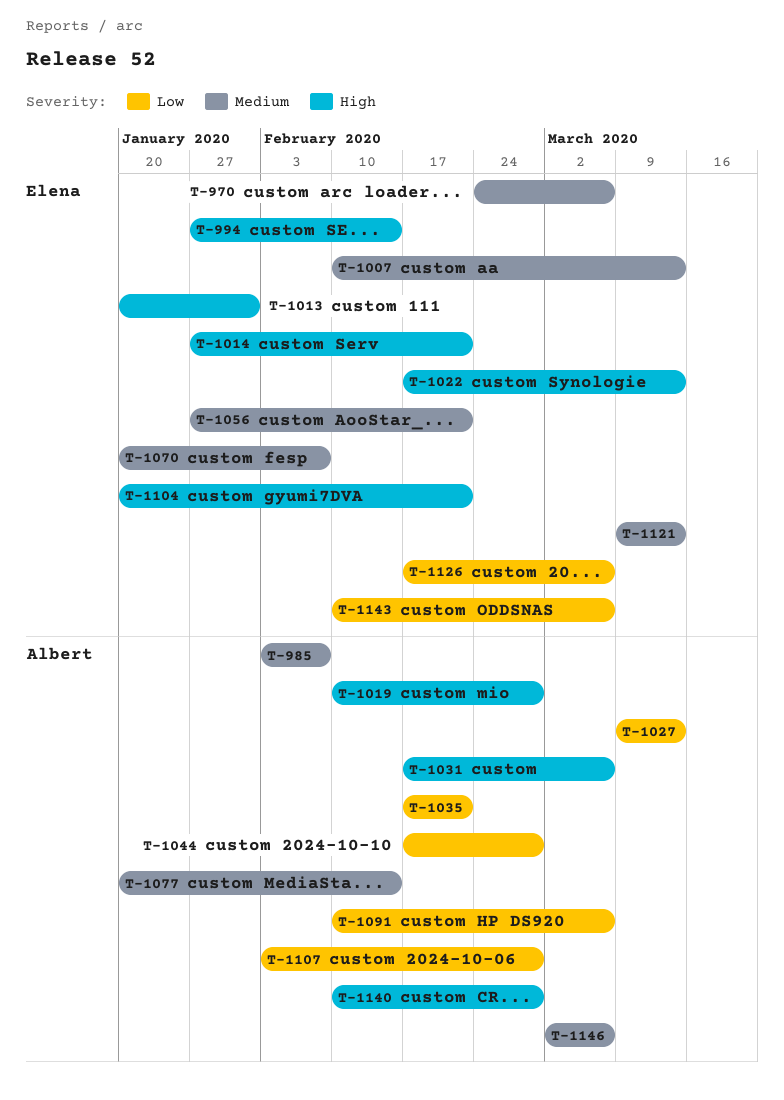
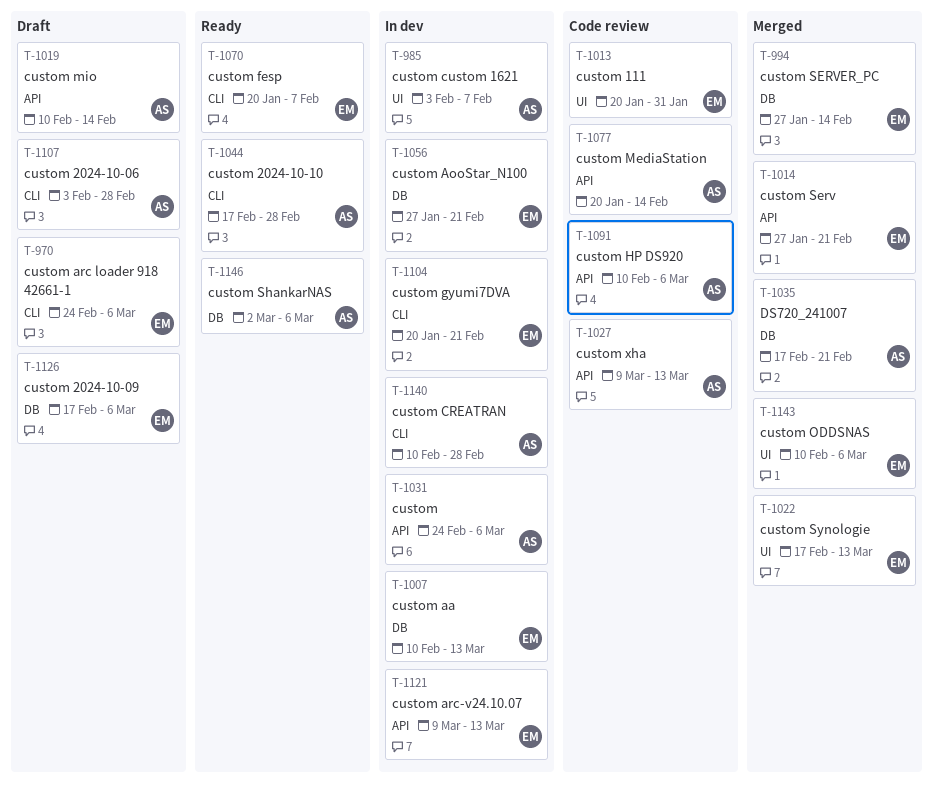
T-1019, due: Feb 28 -> Feb 14
T-1031, start: Feb 17 -> Feb 24

